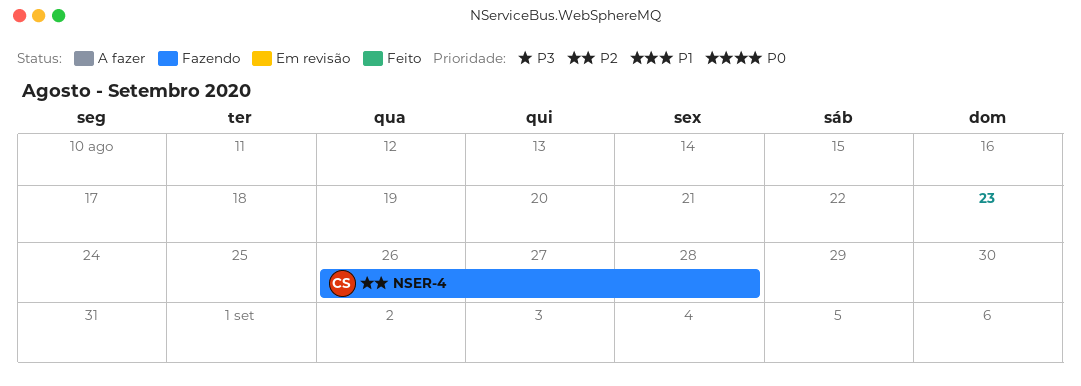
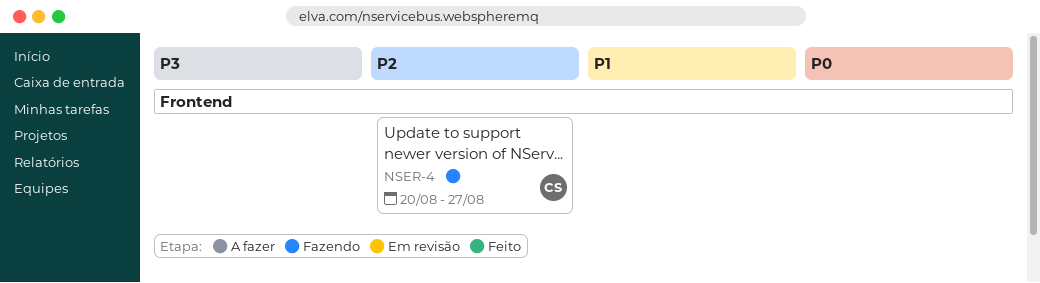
NSER-4, start: Aug 26 -> Aug 20
NSER-4, due: Aug 28 -> Aug 27

